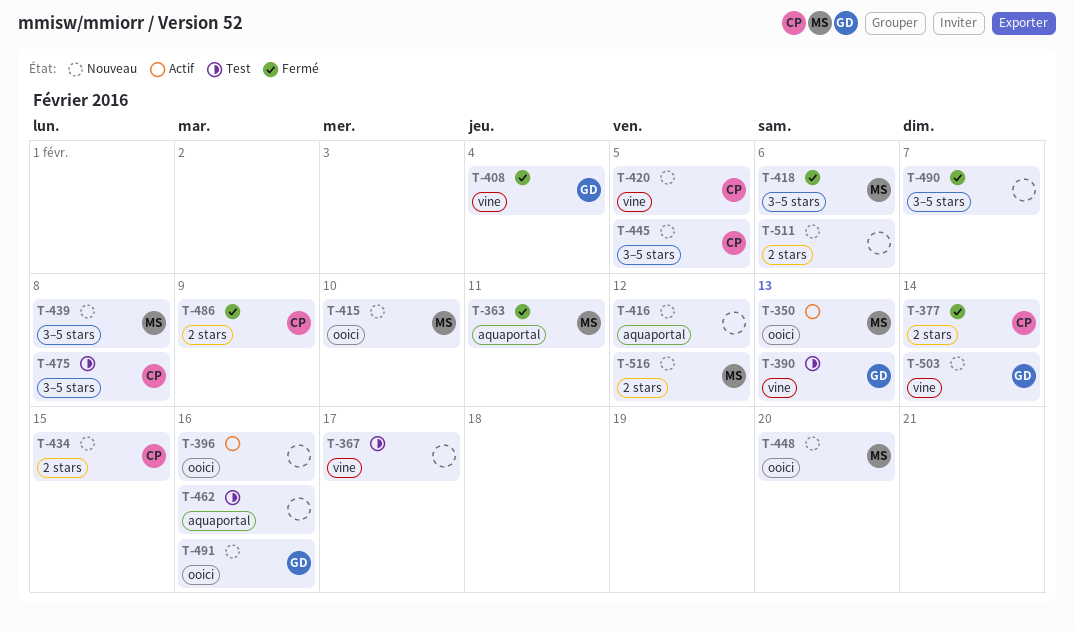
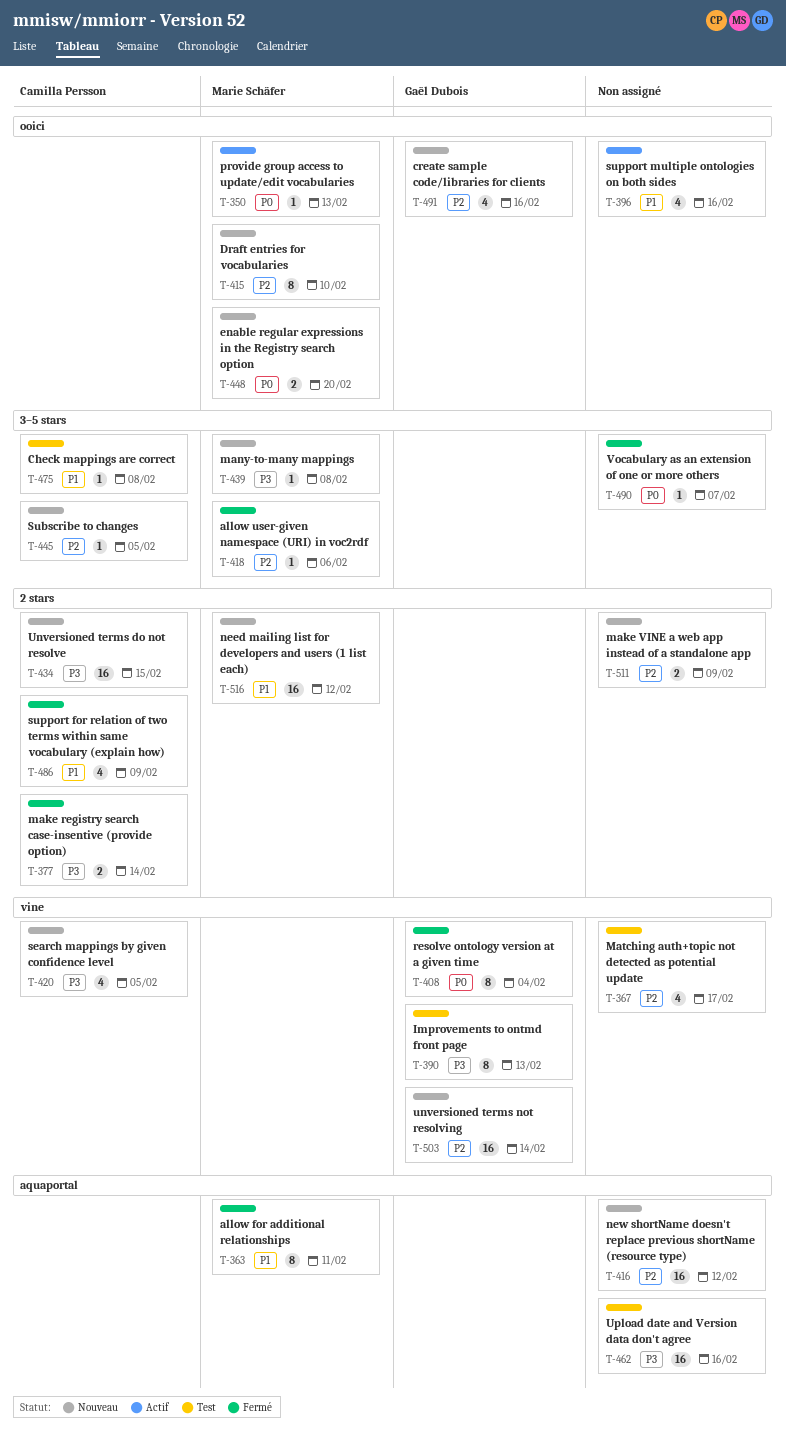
T-511, due: Feb 6 -> Feb 9

